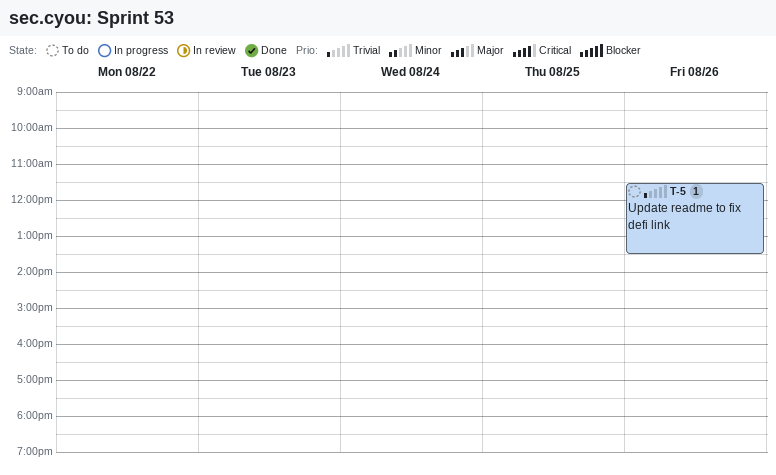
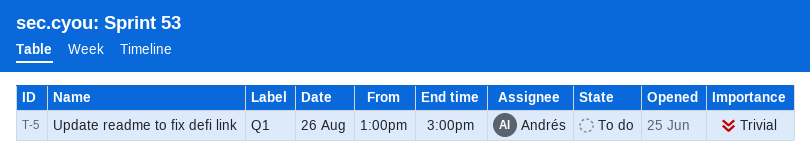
T-5, begins: 11:30 -> 13:00
T-5, ends: 13:30 -> 15:00

